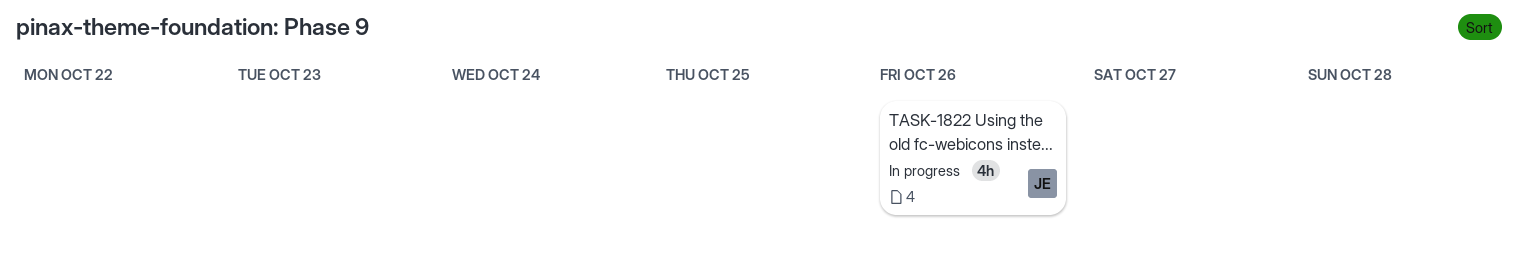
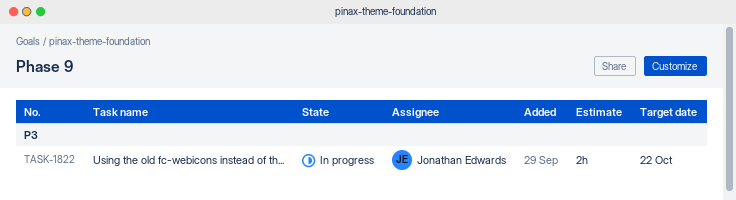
TASK-1822, estimate: 4h -> 2h
TASK-1822, due: Oct 26 -> Oct 22

